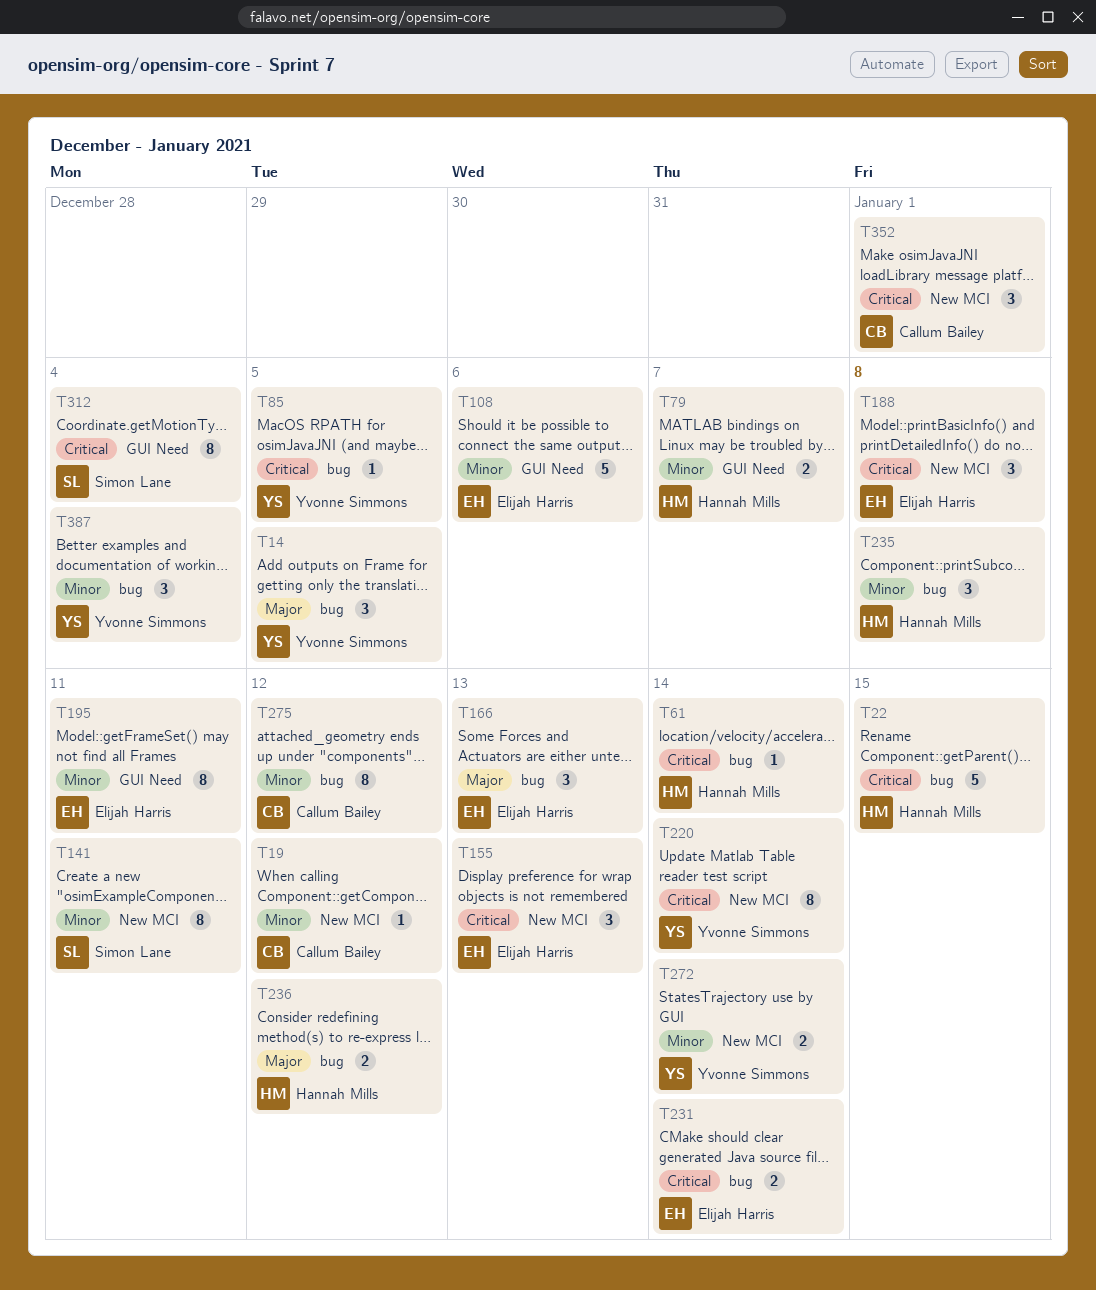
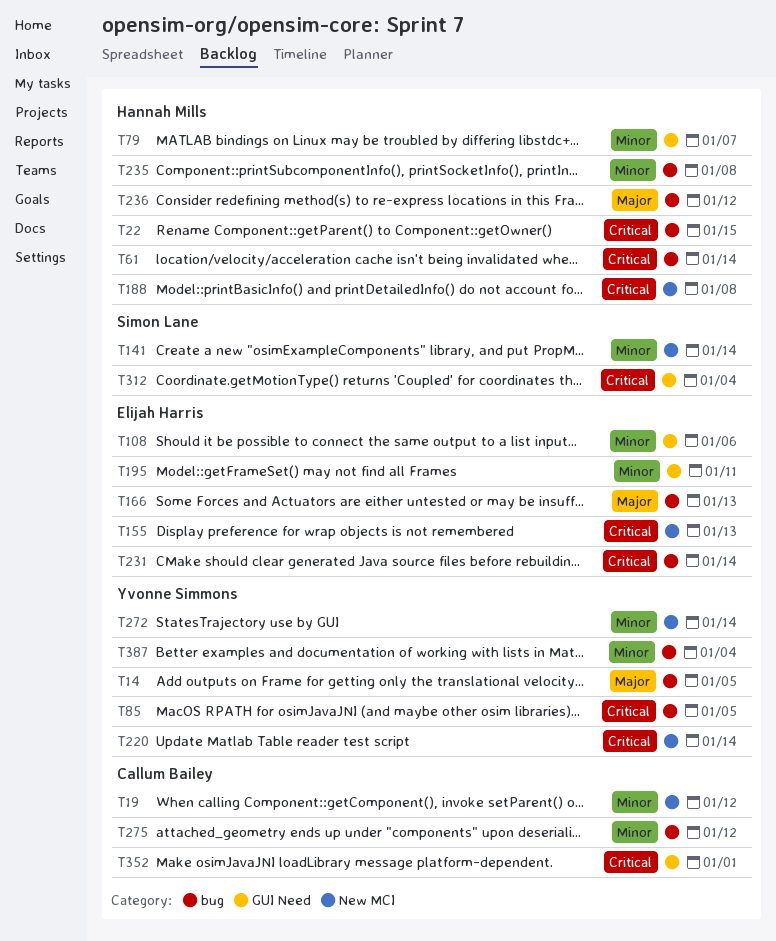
T141, due: Jan 11 -> Jan 14
T188, owner: Elijah Harris -> Hannah Mills
T352, label: New MCI -> GUI Need

